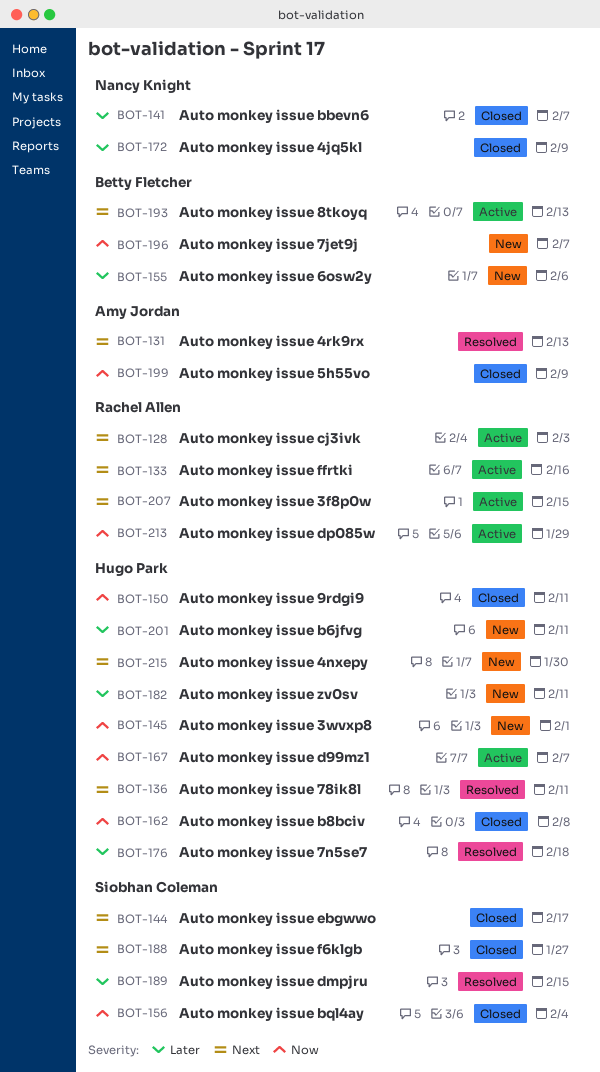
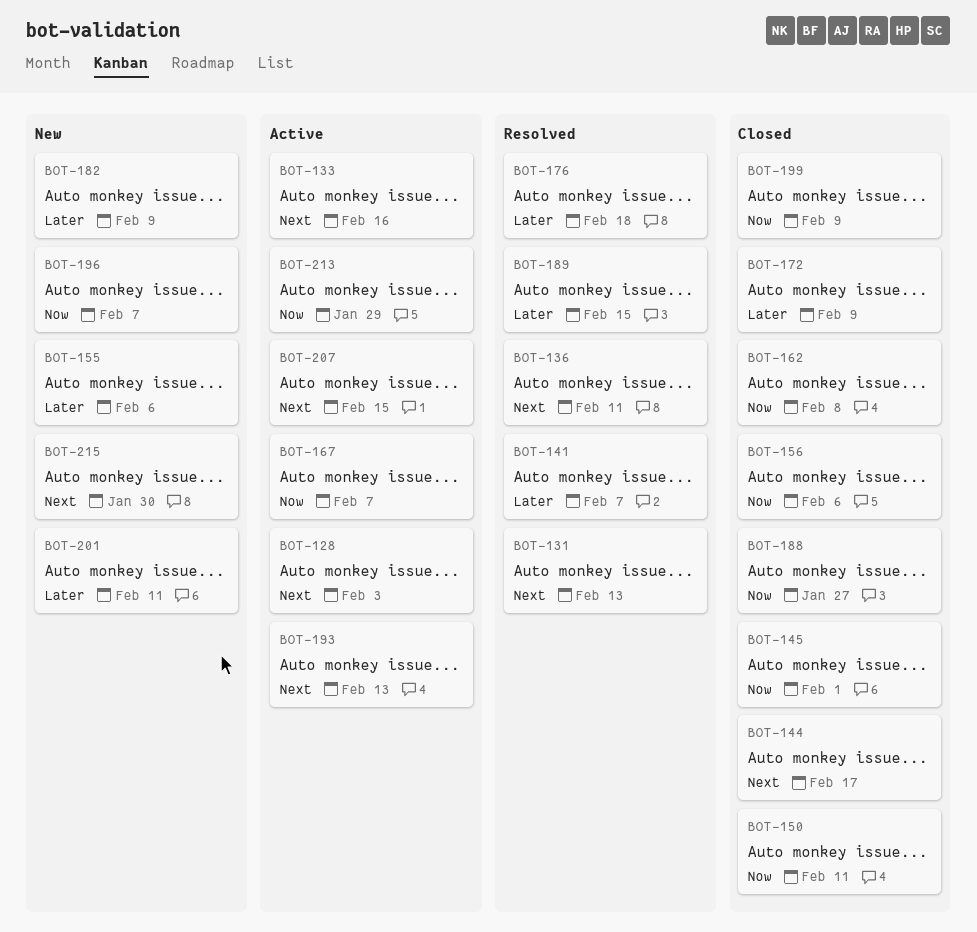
BOT-141, status: Closed -> Resolved
BOT-145, status: New -> Closed
BOT-156, due: Feb 4 -> Feb 6
BOT-182, due: Feb 11 -> Feb 9
BOT-188, priority: Next -> Now

